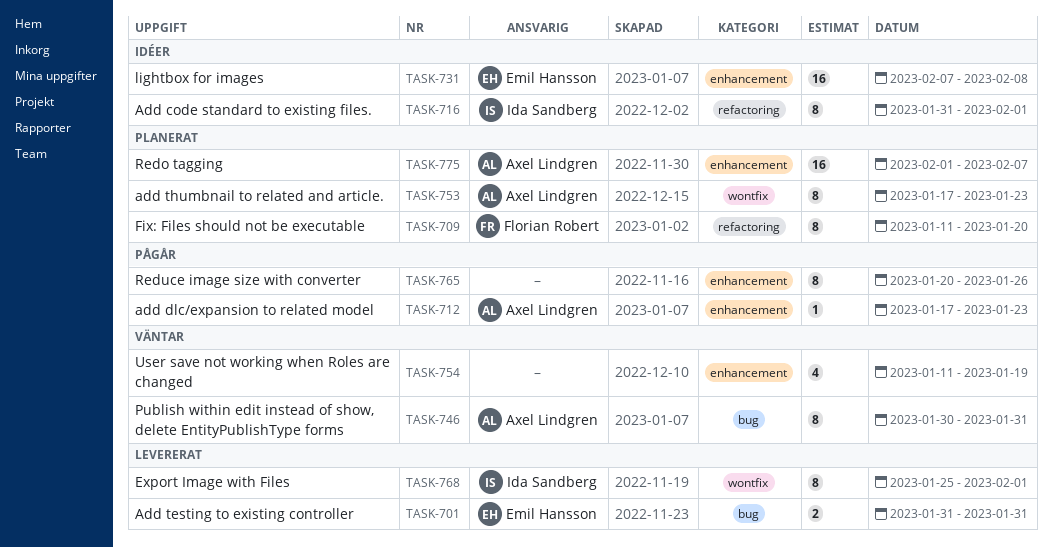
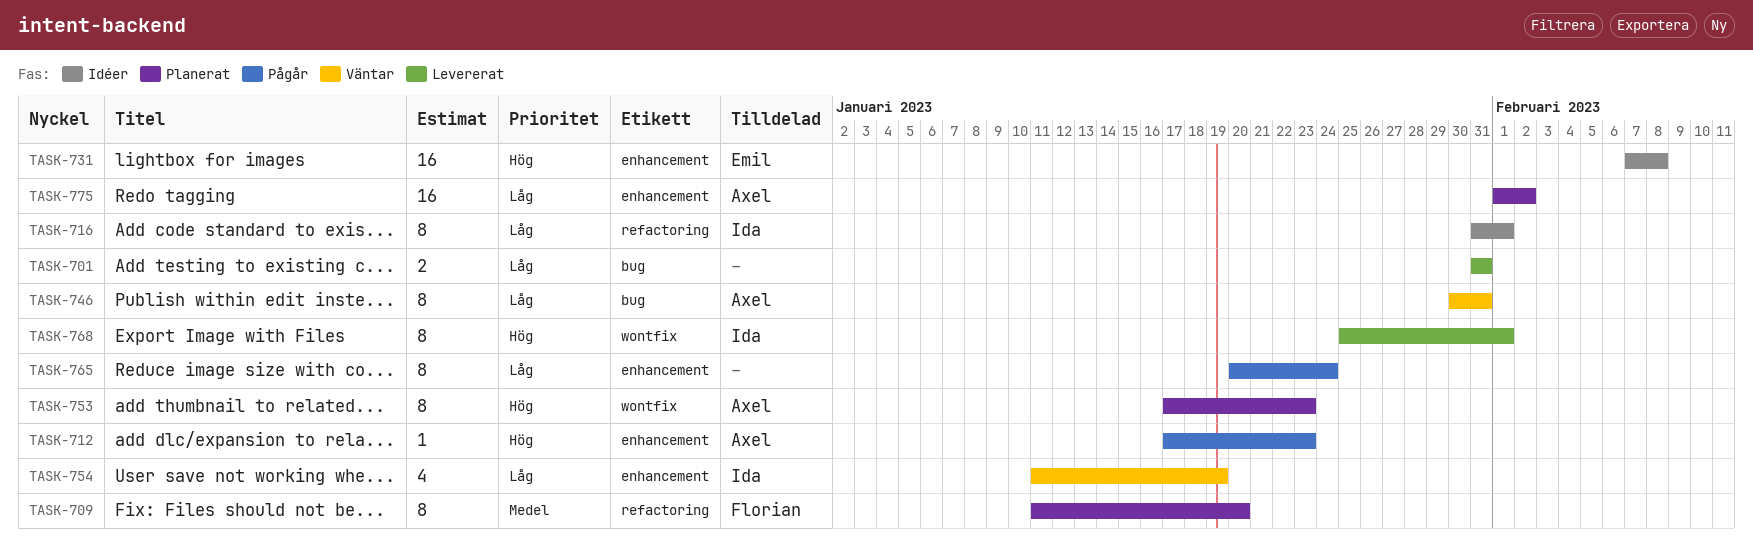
TASK-701, owner: Emil Hansson -> none
TASK-754, owner: none -> Ida Sandberg
TASK-765, due: Jan 26 -> Jan 24
TASK-775, due: Feb 7 -> Feb 2

